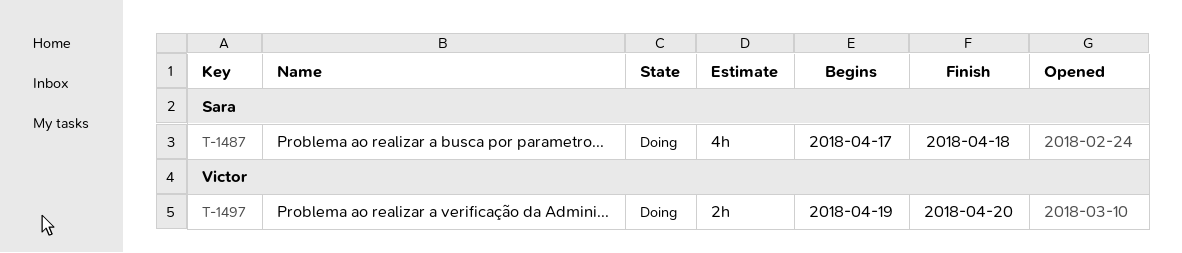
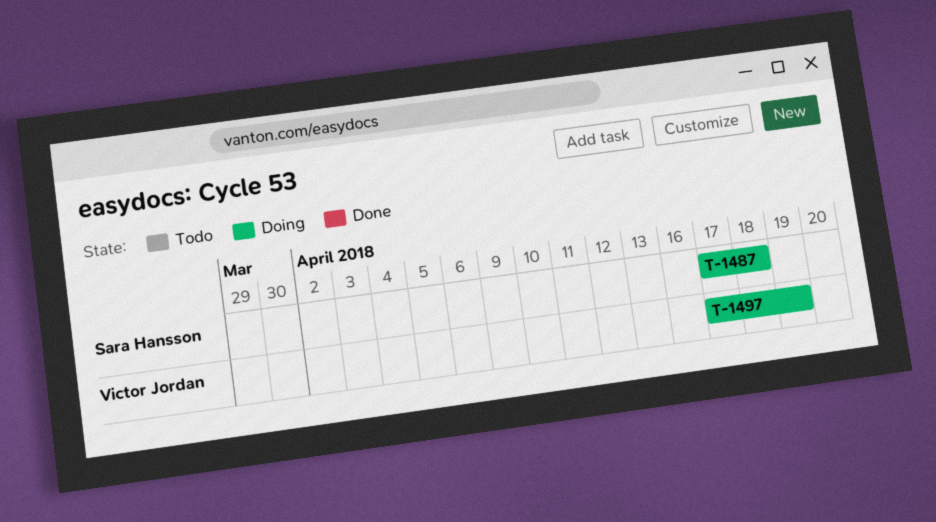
T-1497, start: Apr 19 -> Apr 17
T-1497, due: Apr 20 -> Apr 19

